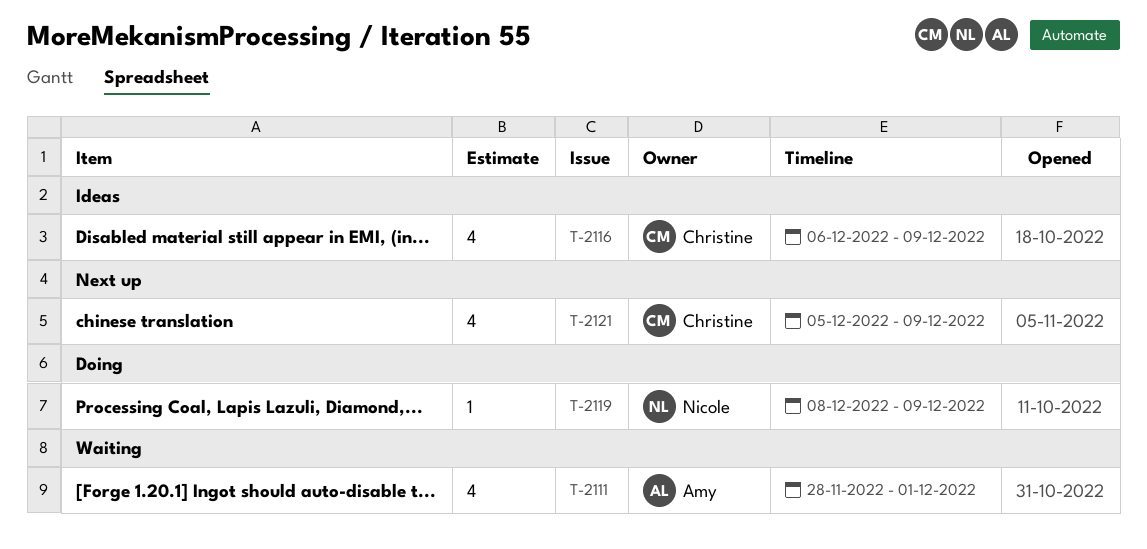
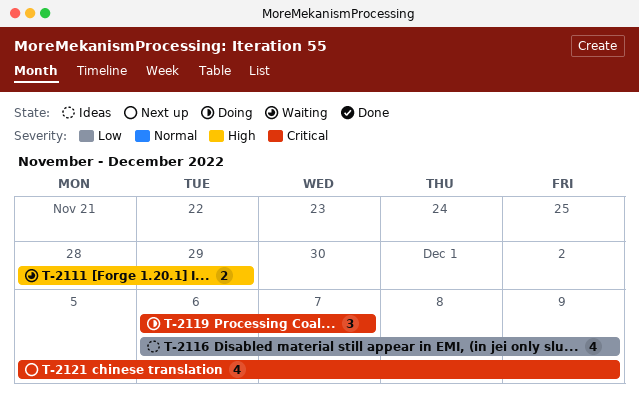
T-2111, estimate: 4 -> 2
T-2111, due: Dec 1 -> Nov 29
T-2119, estimate: 1 -> 3
T-2119, start: Dec 8 -> Dec 6
T-2119, due: Dec 9 -> Dec 7

